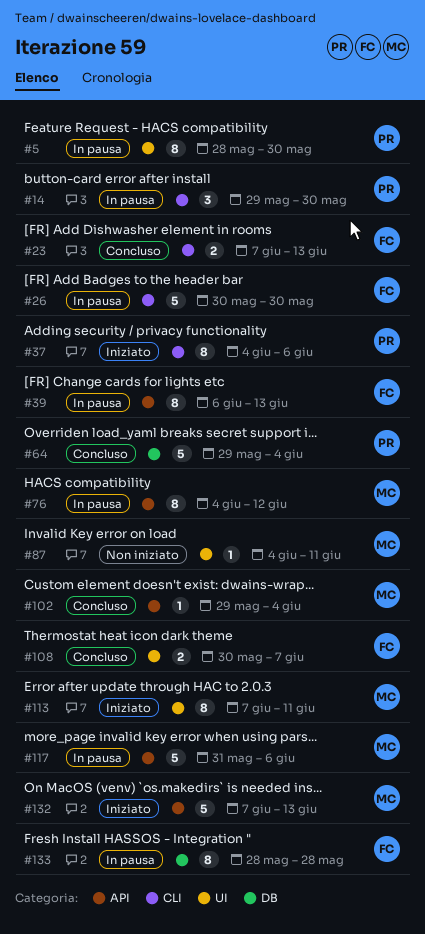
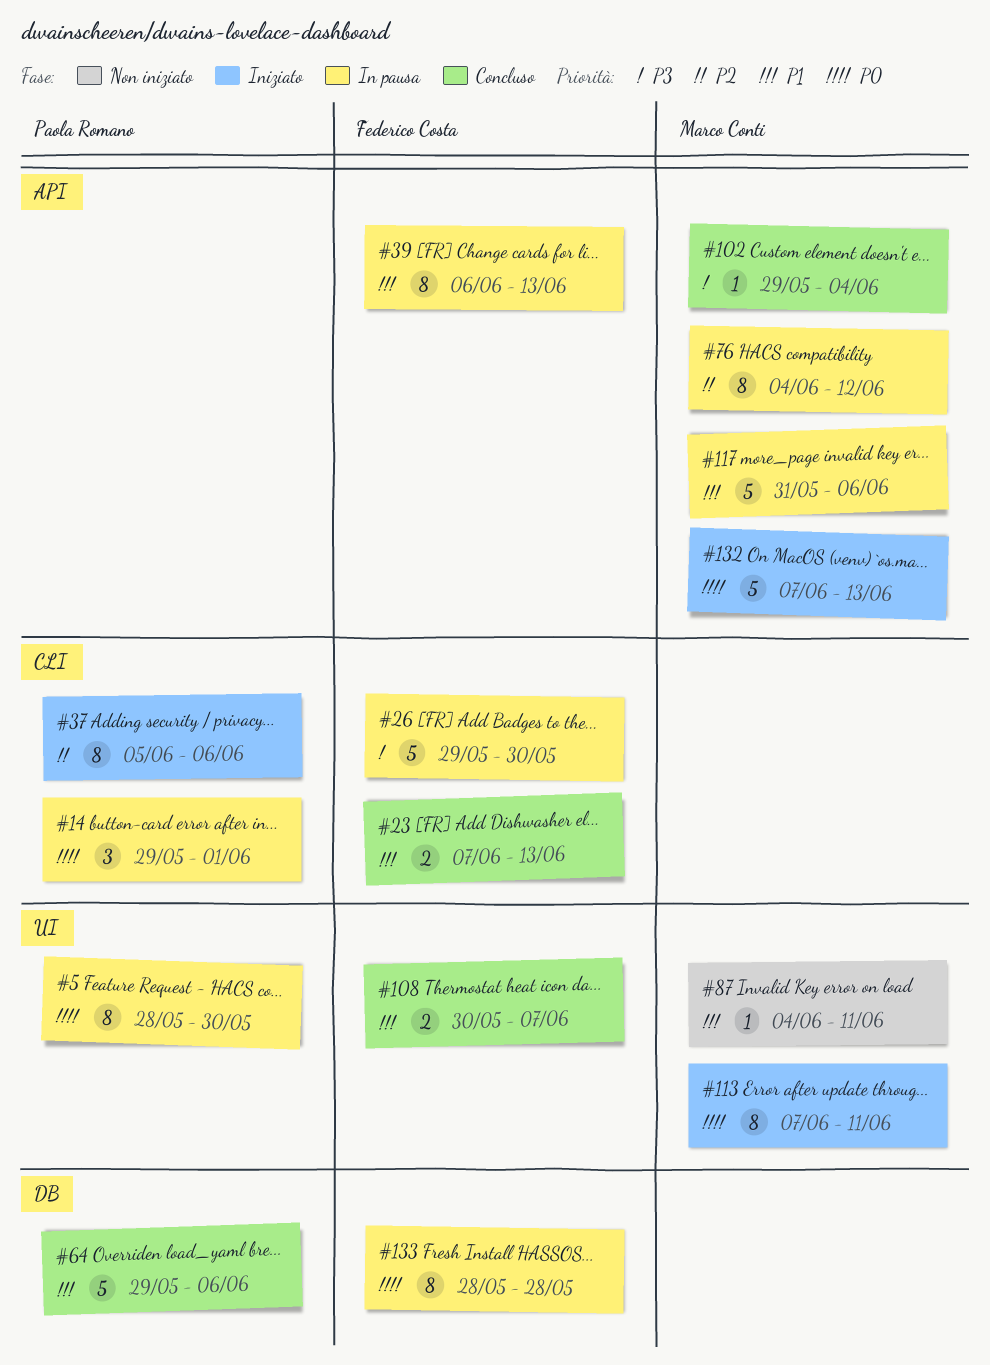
#14, due: May 30 -> Jun 1
#26, start: May 30 -> May 29
#37, start: Jun 4 -> Jun 5
#64, due: Jun 4 -> Jun 6

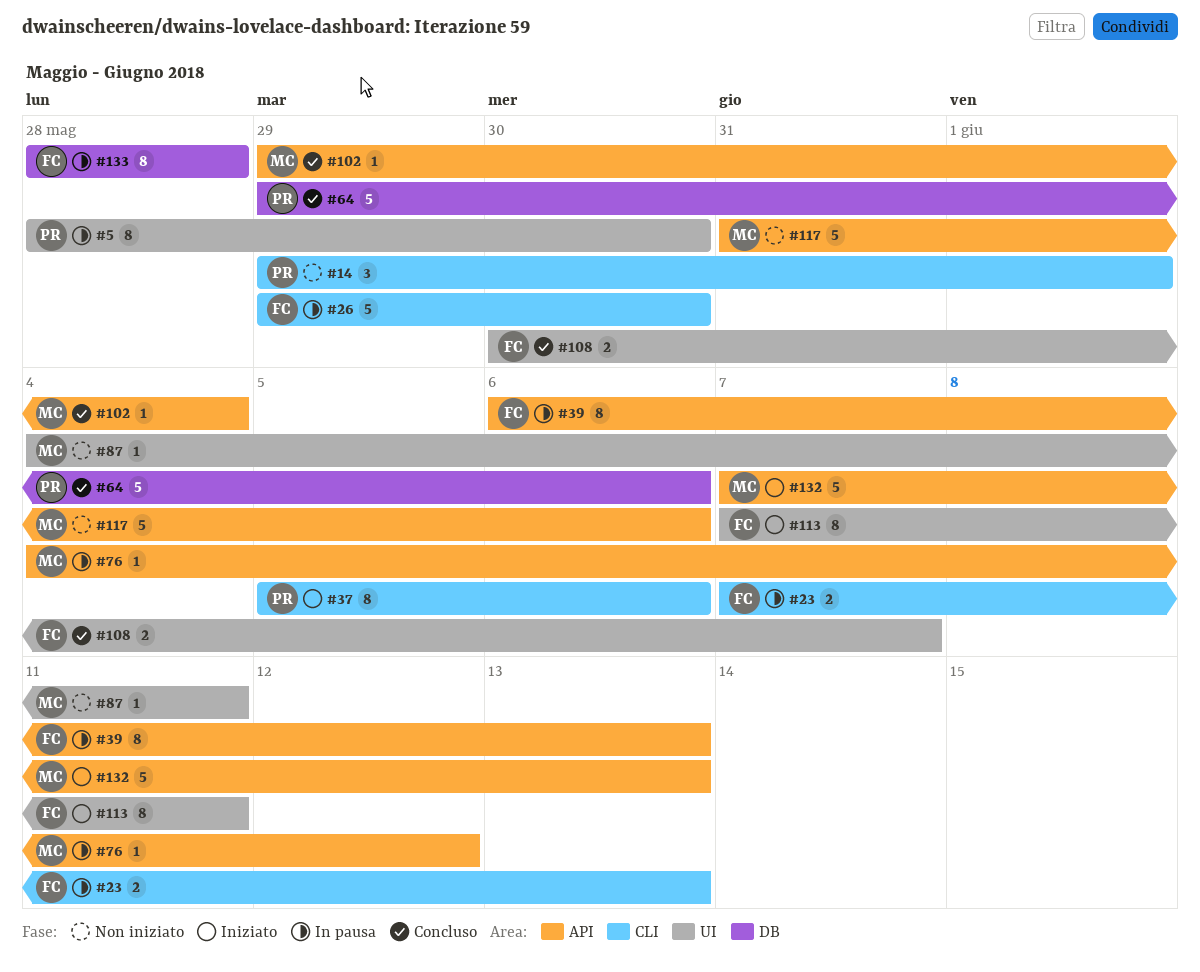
#14, status: In pausa -> Non iniziato
#23, status: Concluso -> In pausa
#76, estimate: 8 -> 1
#113, owner: Marco Conti -> Federico Costa
#117, status: In pausa -> Non iniziato

